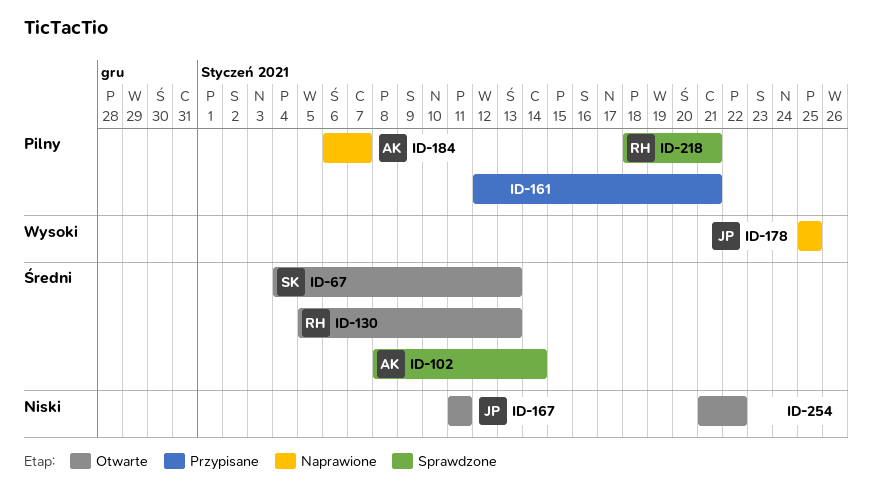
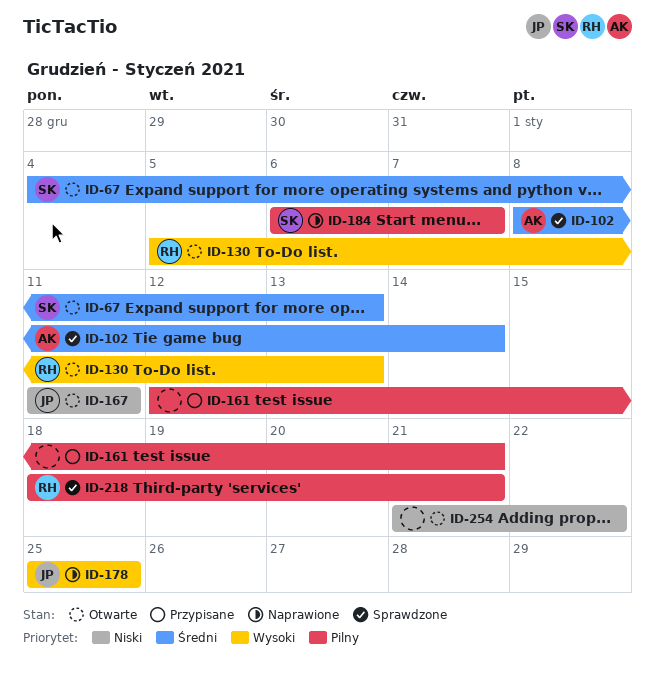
ID-130, priority: Średni -> Wysoki
ID-184, owner: AK -> SK

